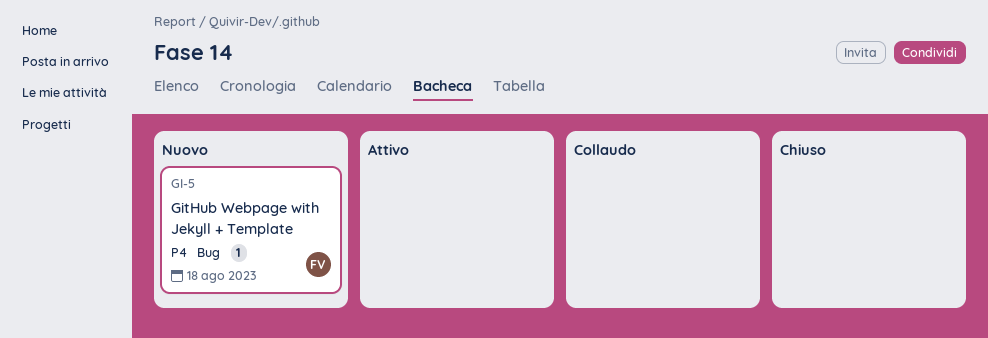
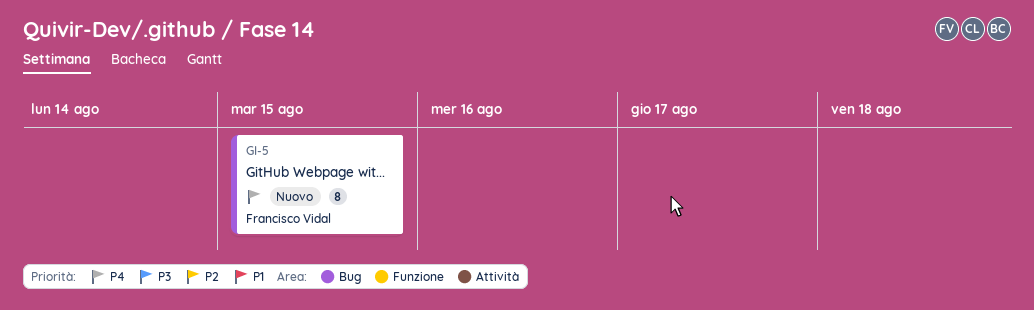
GI-5, estimate: 1 -> 8
GI-5, due: Aug 18 -> Aug 15

